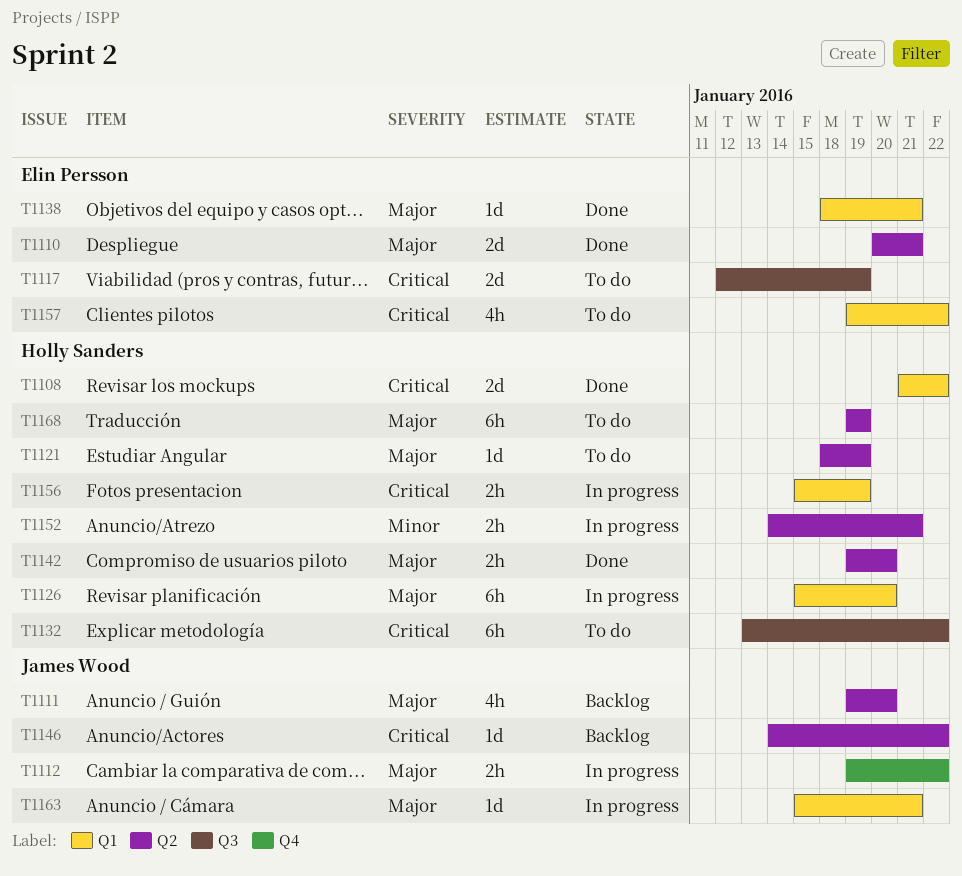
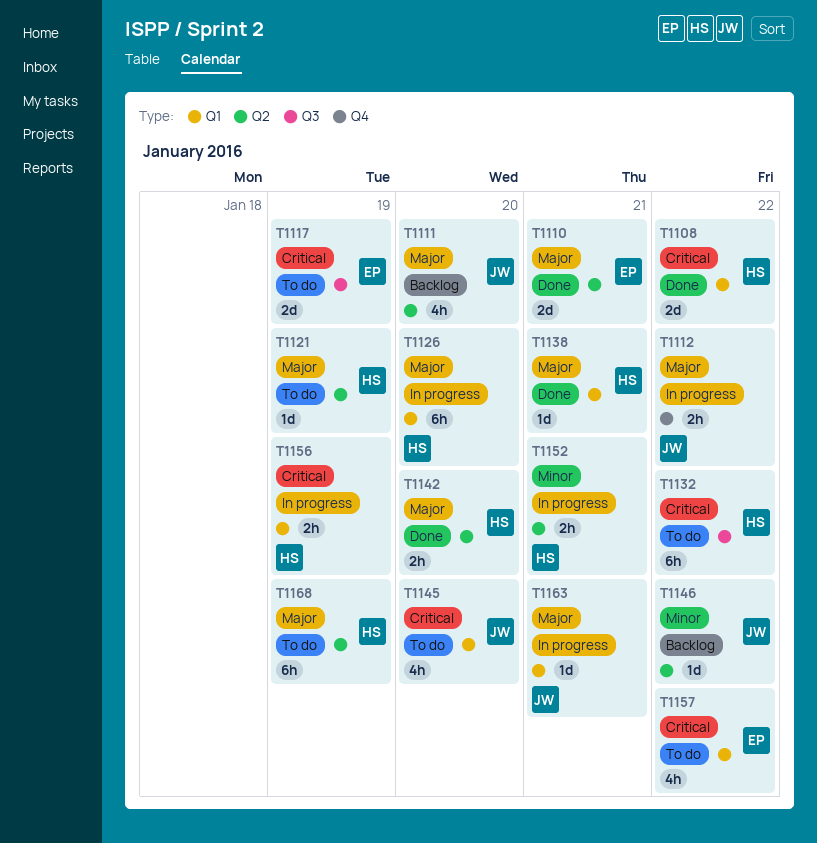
T1138, owner: Elin Persson -> Holly Sanders
T1145: none -> present
T1146, priority: Critical -> Minor

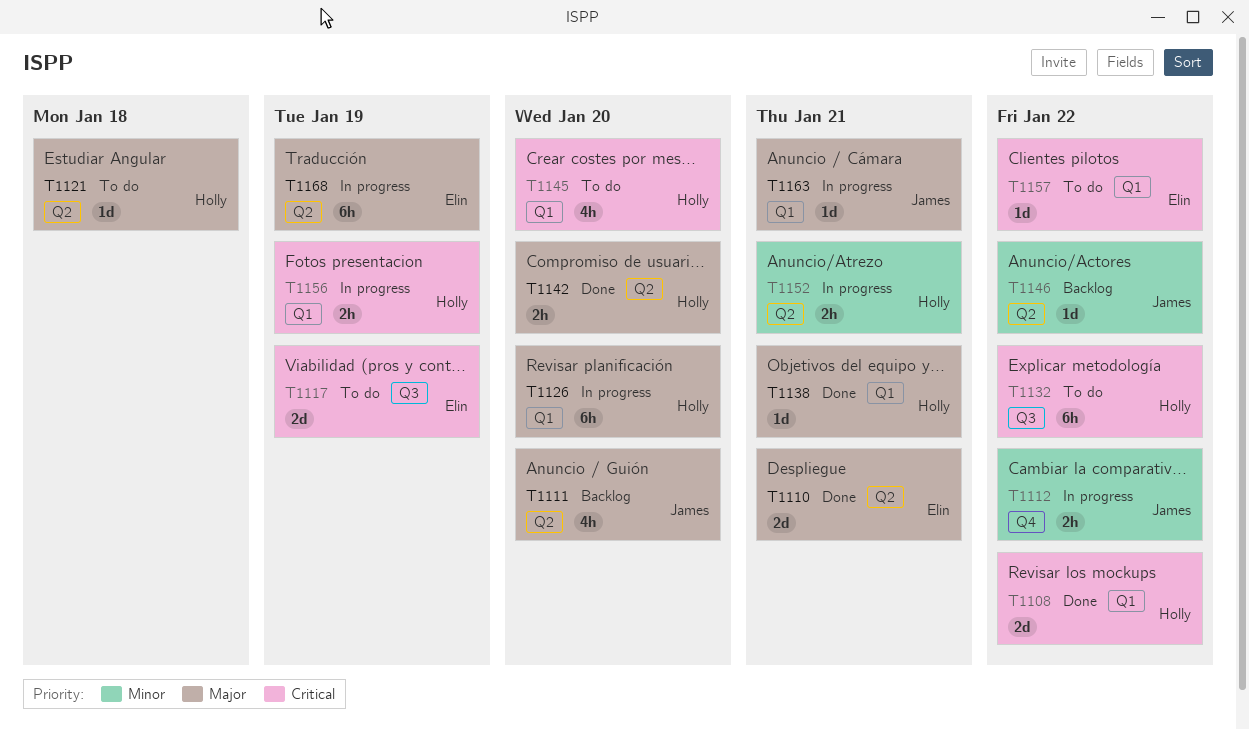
T1112, priority: Major -> Minor
T1121, due: Jan 19 -> Jan 18
T1145, owner: James -> Holly
T1157, estimate: 4h -> 1d
T1168, status: To do -> In progress
T1168, owner: Holly -> Elin

